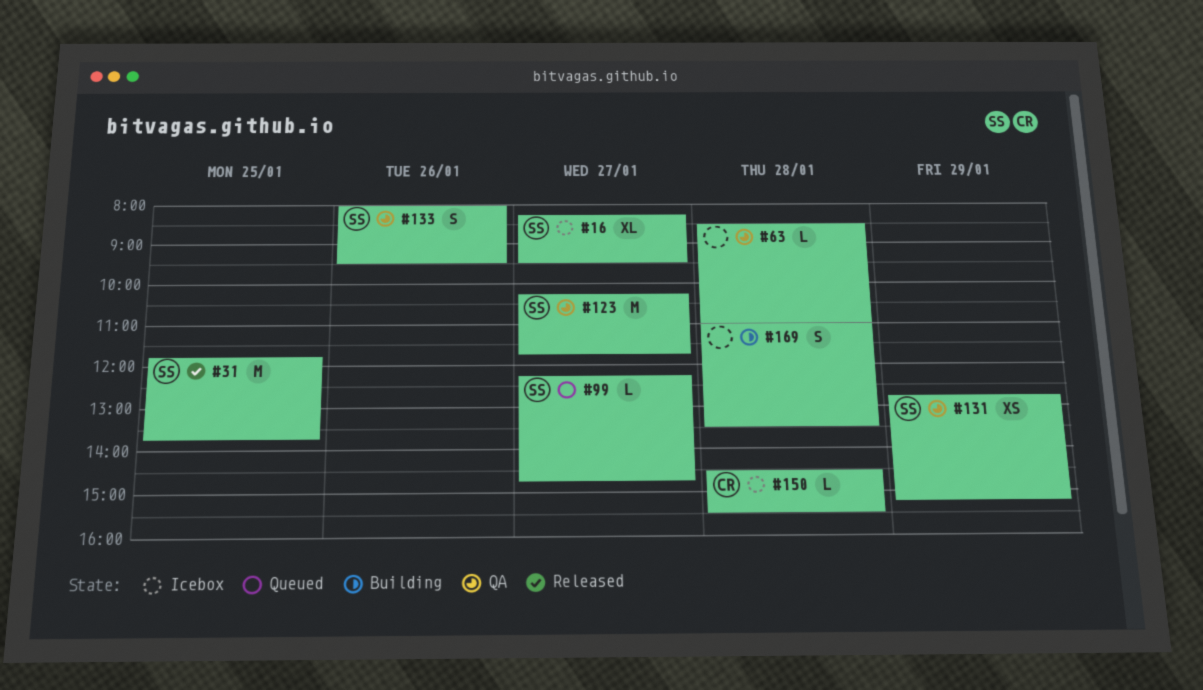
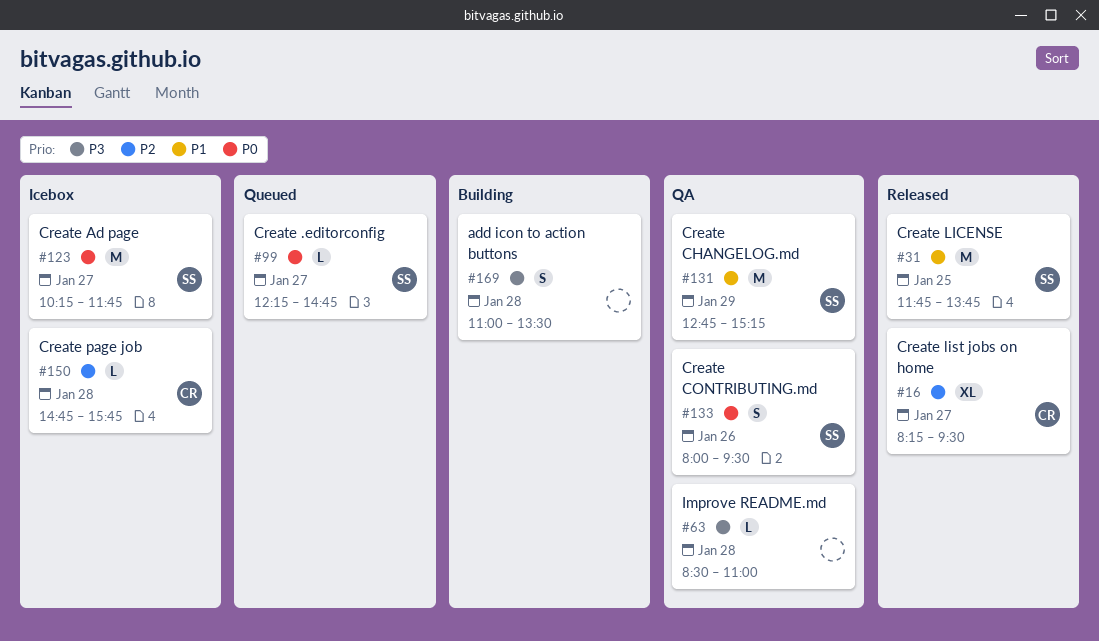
#16, status: Icebox -> Released
#16, owner: SS -> CR
#123, status: QA -> Icebox
#131, estimate: XS -> M
#150, begins: 14:30 -> 14:45
#150, ends: 15:30 -> 15:45

